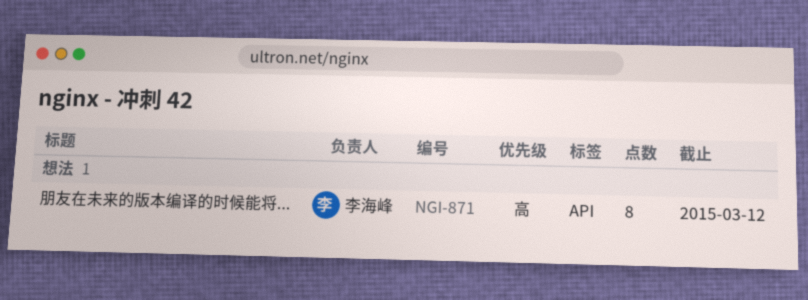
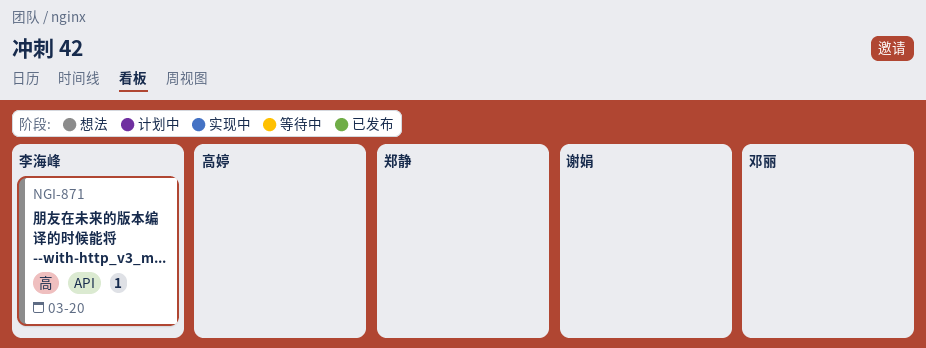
NGI-871, estimate: 8 -> 1
NGI-871, due: Mar 12 -> Mar 20

